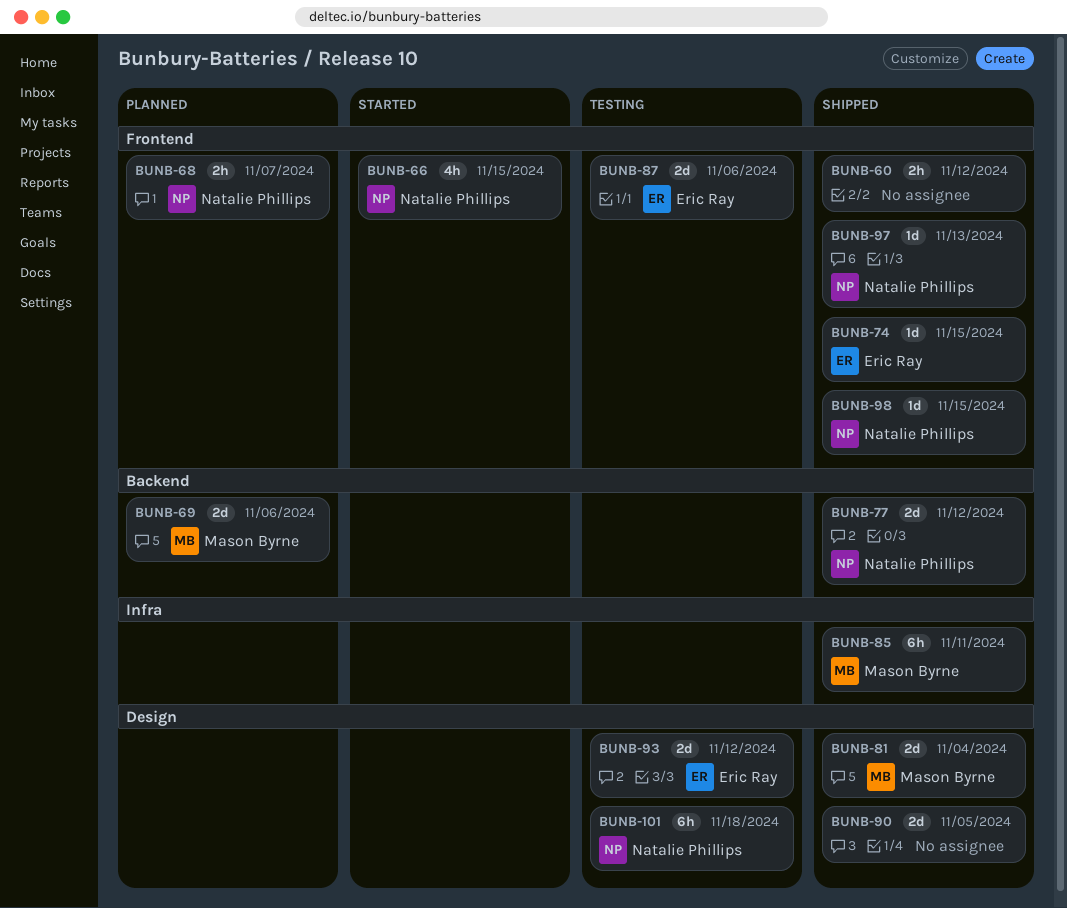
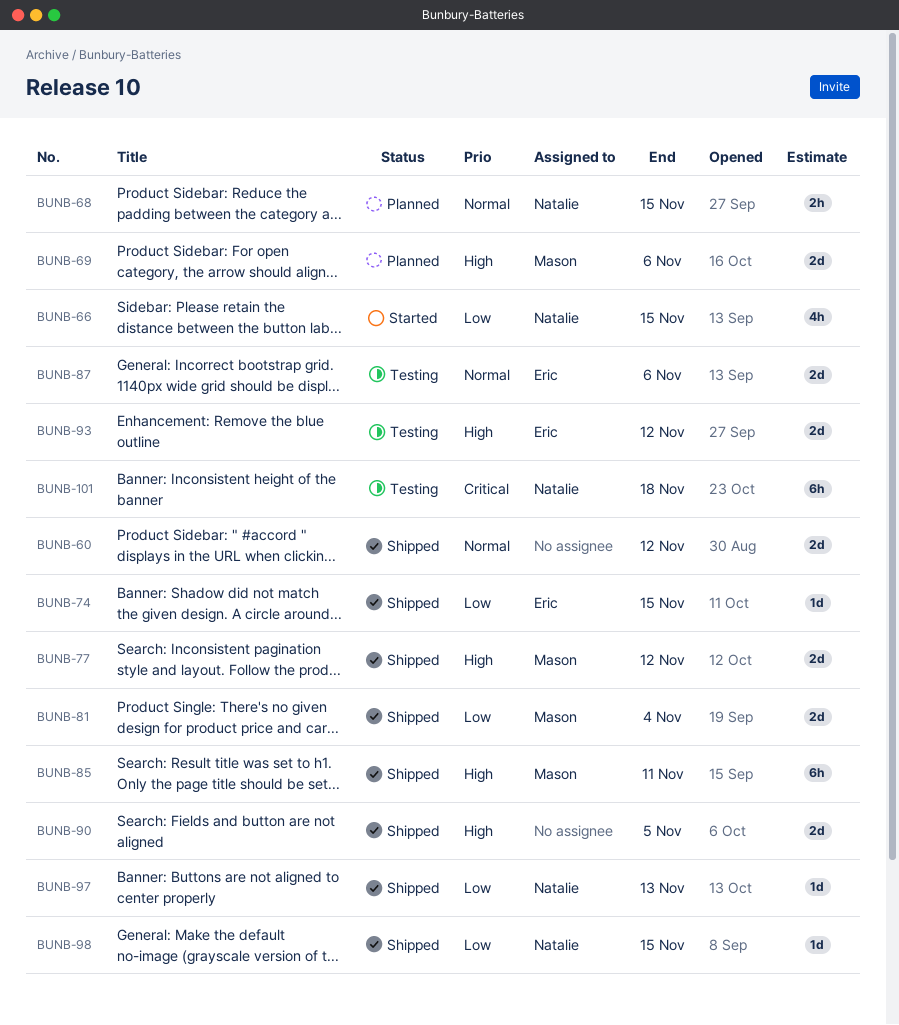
BUNB-60, estimate: 2h -> 2d
BUNB-68, due: Nov 7 -> Nov 15
BUNB-77, owner: Natalie Phillips -> Mason Byrne

